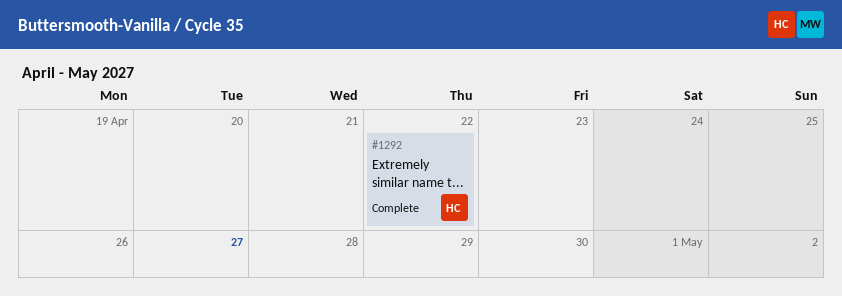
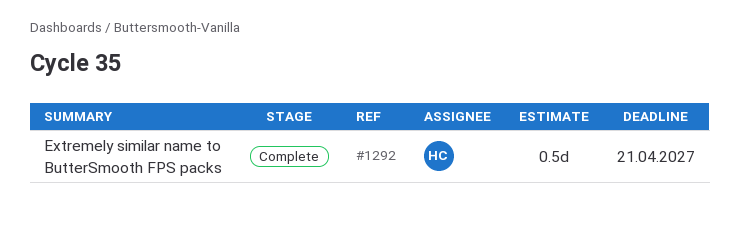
#1292, due: Apr 22 -> Apr 21

